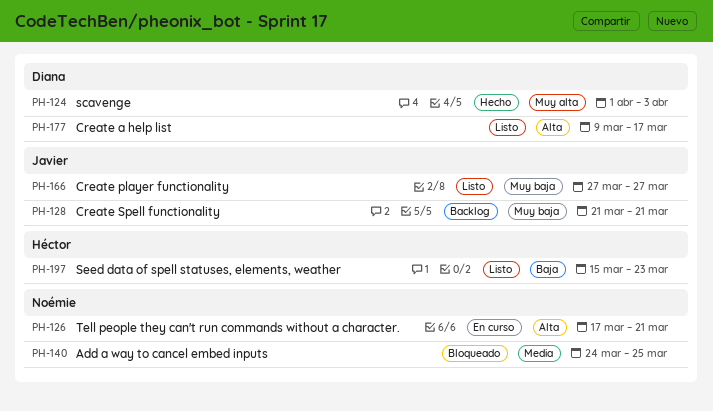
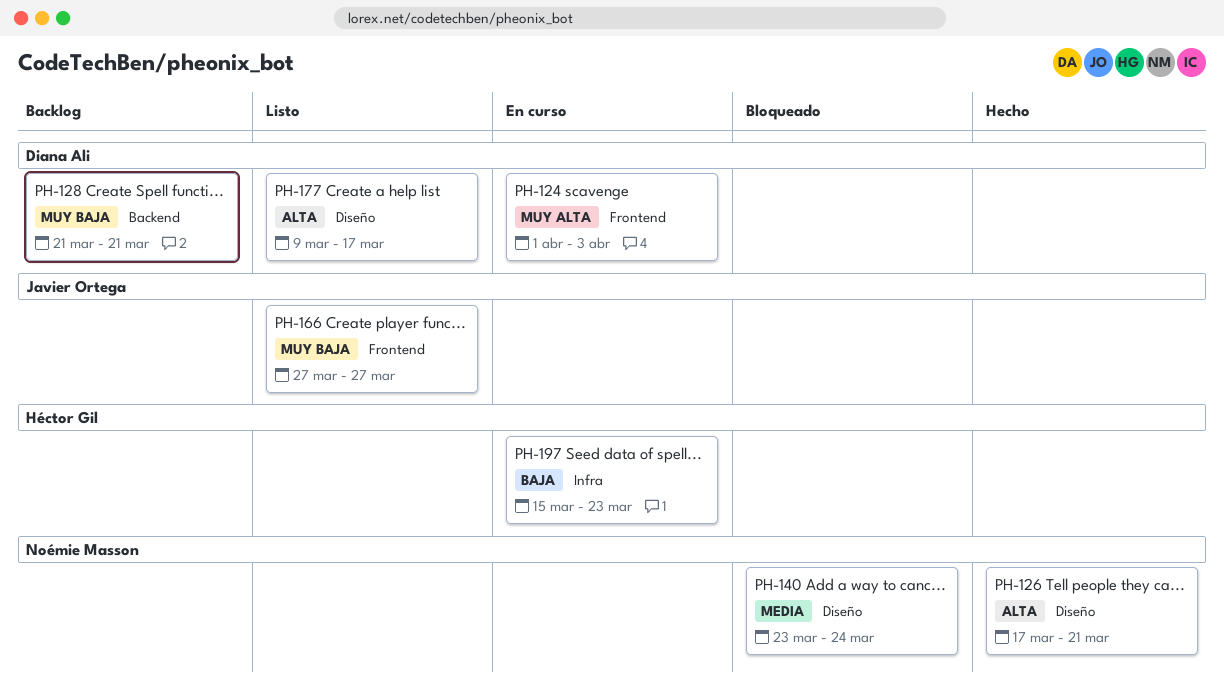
PH-124, status: Hecho -> En curso
PH-126, status: En curso -> Hecho
PH-128, owner: Javier Ortega -> Diana Ali
PH-140, start: Mar 24 -> Mar 23
PH-140, due: Mar 25 -> Mar 24
PH-197, status: Listo -> En curso

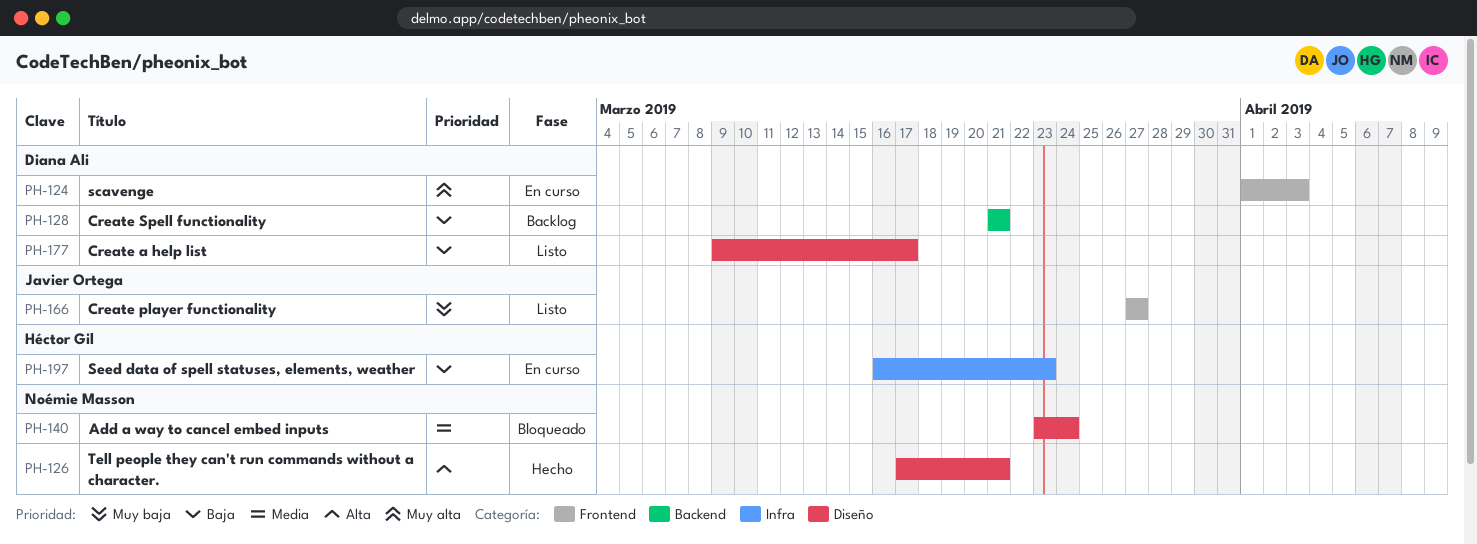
PH-128, priority: Muy baja -> Baja
PH-177, priority: Alta -> Baja
PH-197, start: Mar 15 -> Mar 16

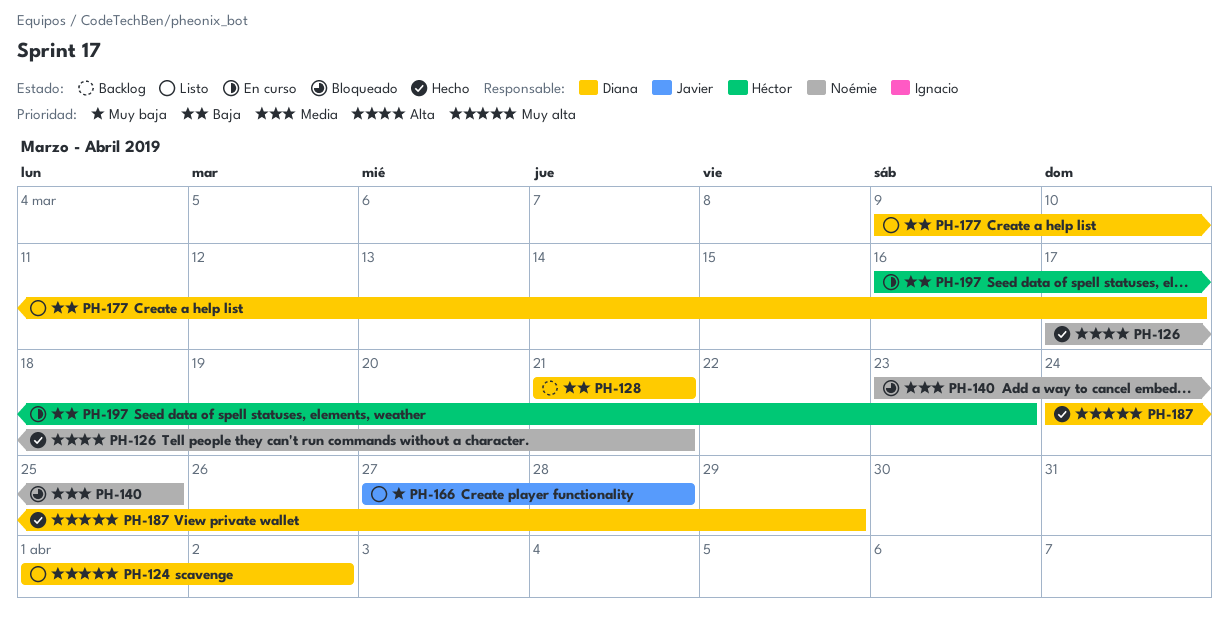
PH-124, status: En curso -> Listo
PH-124, due: Apr 3 -> Apr 2
PH-140, due: Mar 24 -> Mar 25
PH-166, due: Mar 27 -> Mar 28
PH-187: none -> present

